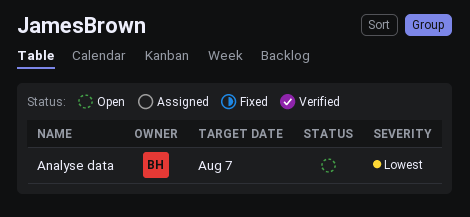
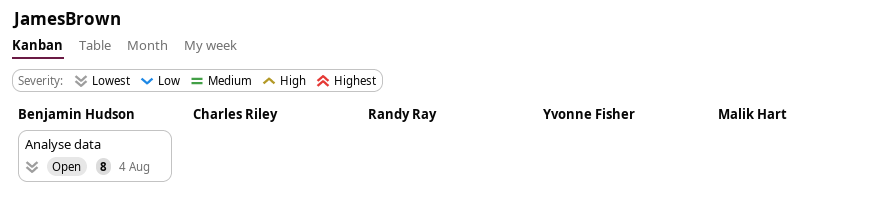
Analyse data, due: Aug 7 -> Aug 4

